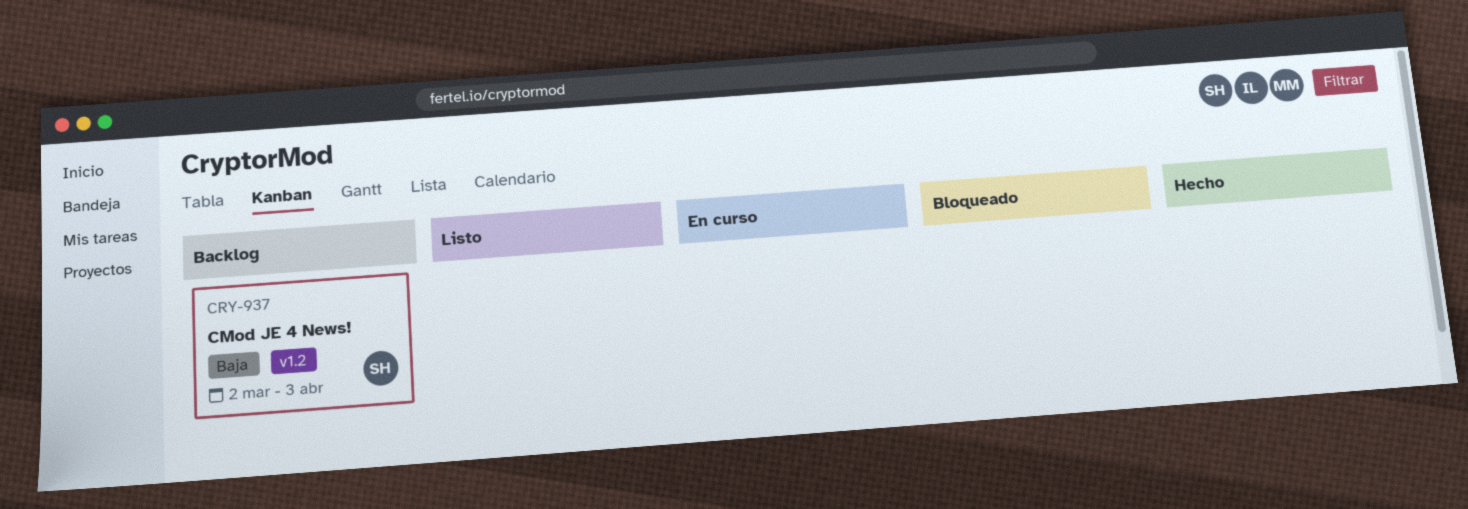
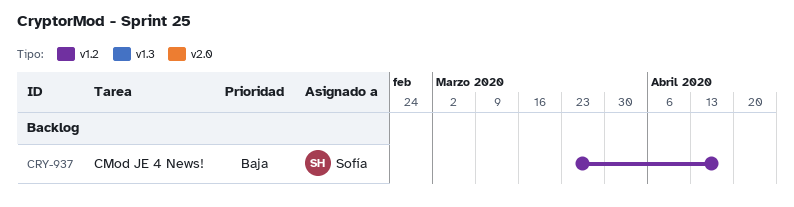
CRY-937, start: Mar 2 -> Mar 23
CRY-937, due: Apr 3 -> Apr 17

